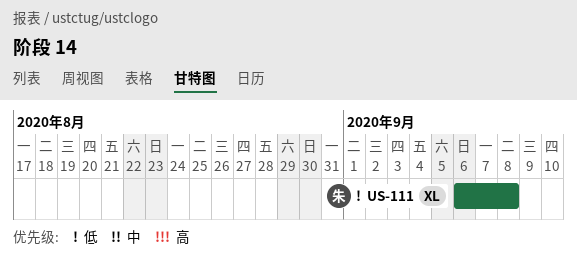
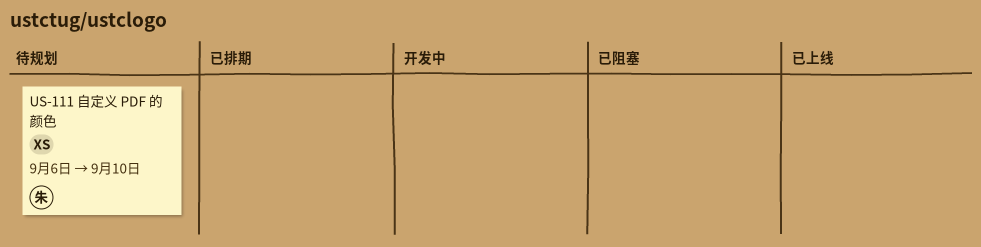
US-111, estimate: XL -> XS
US-111, due: Sep 8 -> Sep 10

